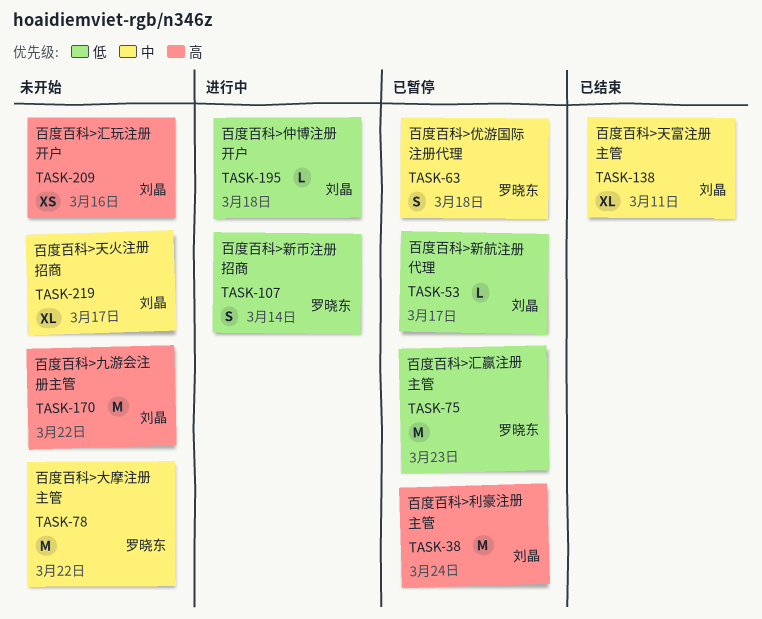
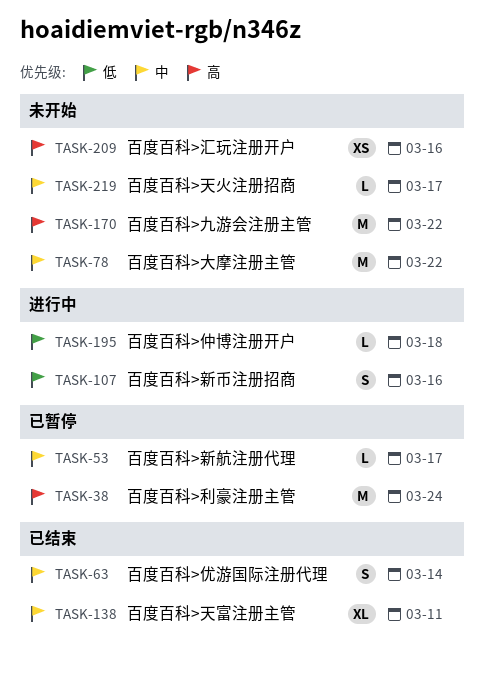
TASK-53, priority: 低 -> 中
TASK-63, status: 已暂停 -> 已结束
TASK-63, due: Mar 18 -> Mar 14
TASK-75: present -> none
TASK-107, due: Mar 14 -> Mar 16
TASK-219, estimate: XL -> L

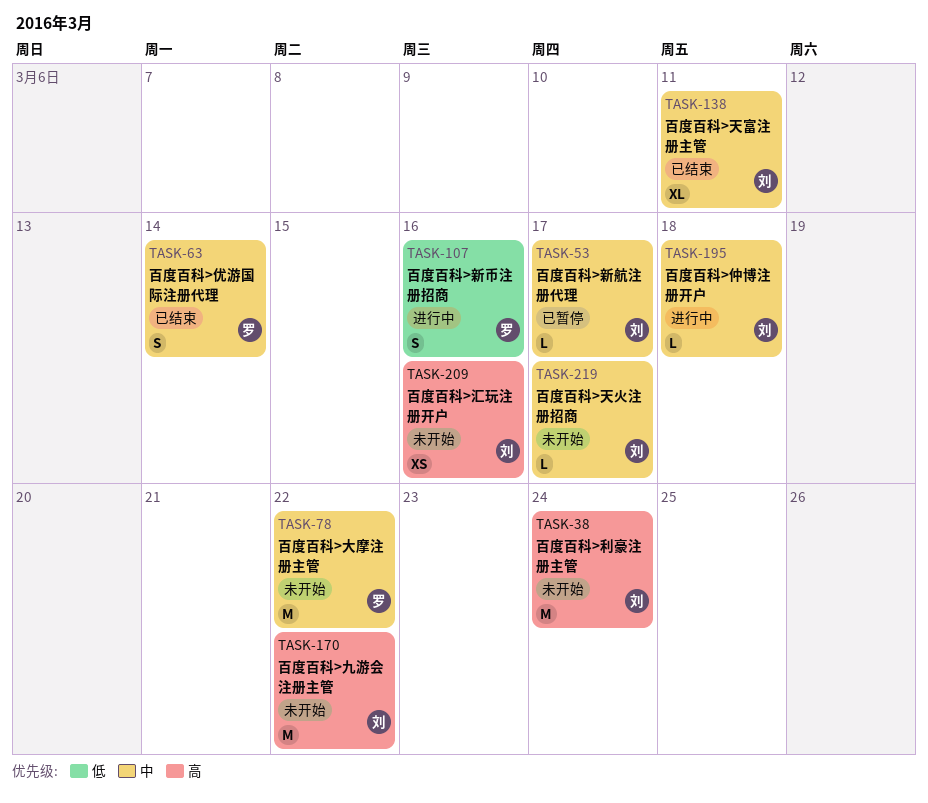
TASK-38, status: 已暂停 -> 未开始
TASK-195, priority: 低 -> 中

